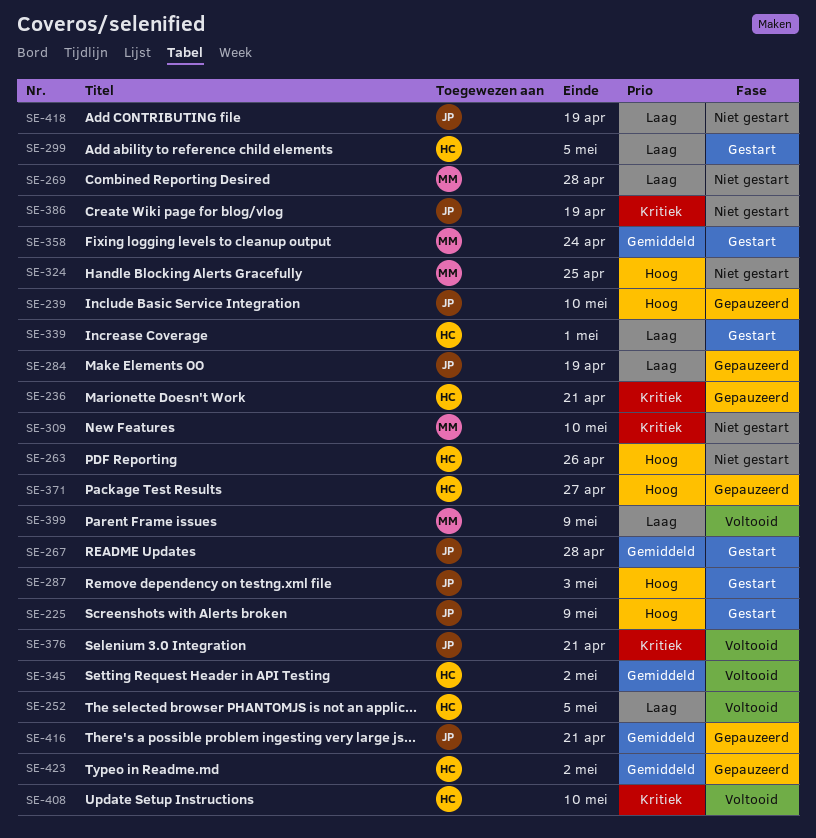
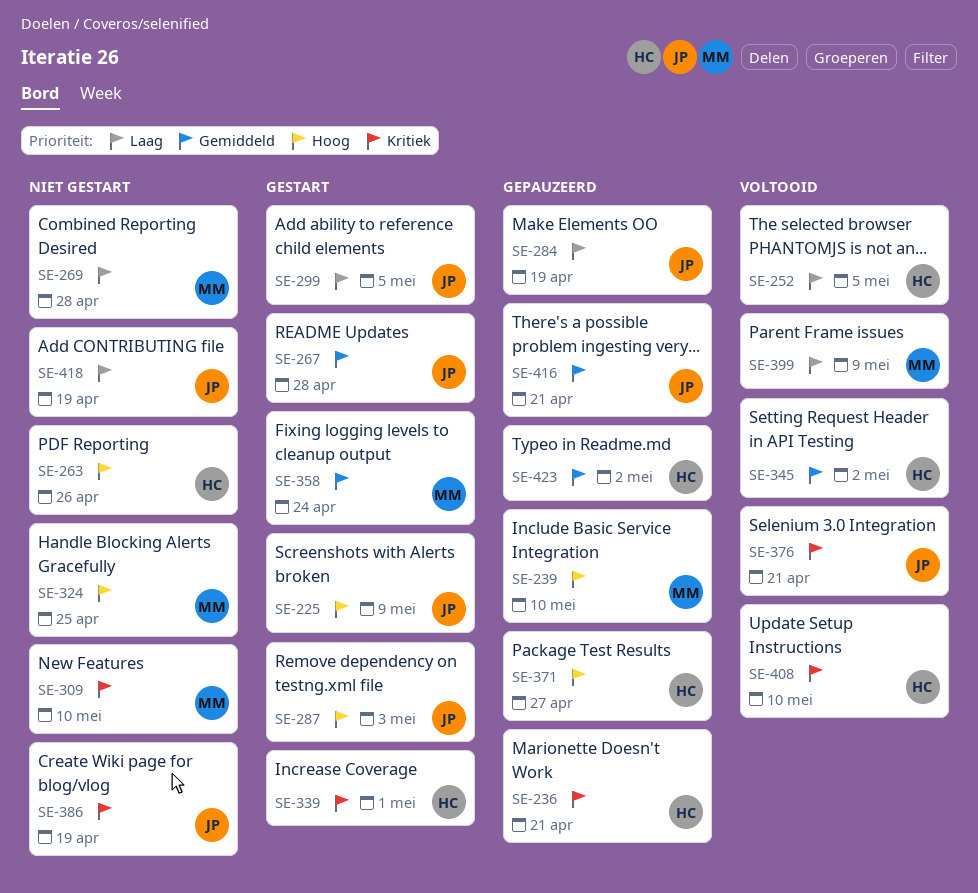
SE-239, owner: JP -> MM
SE-299, owner: HC -> JP
SE-339, priority: Laag -> Kritiek

